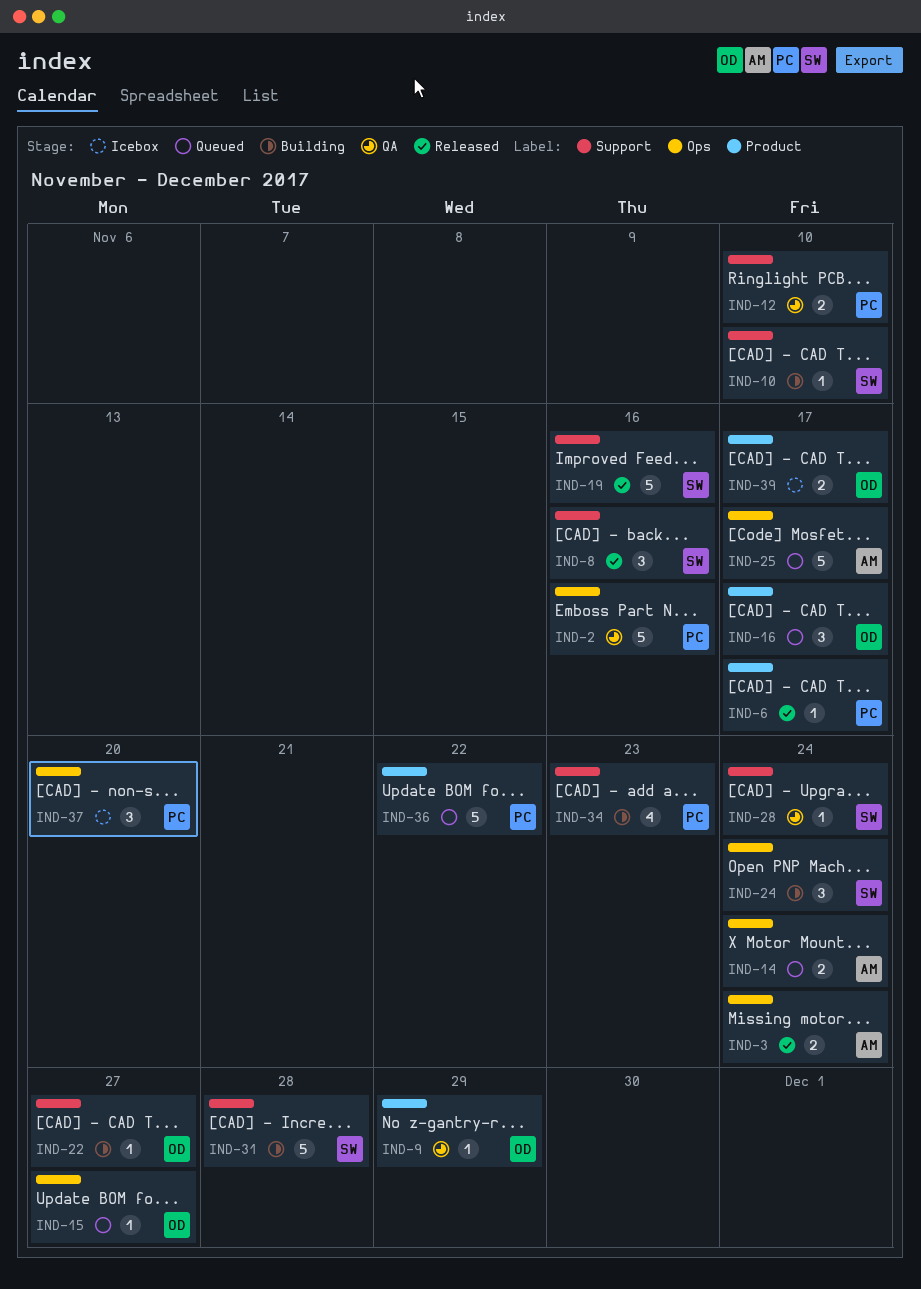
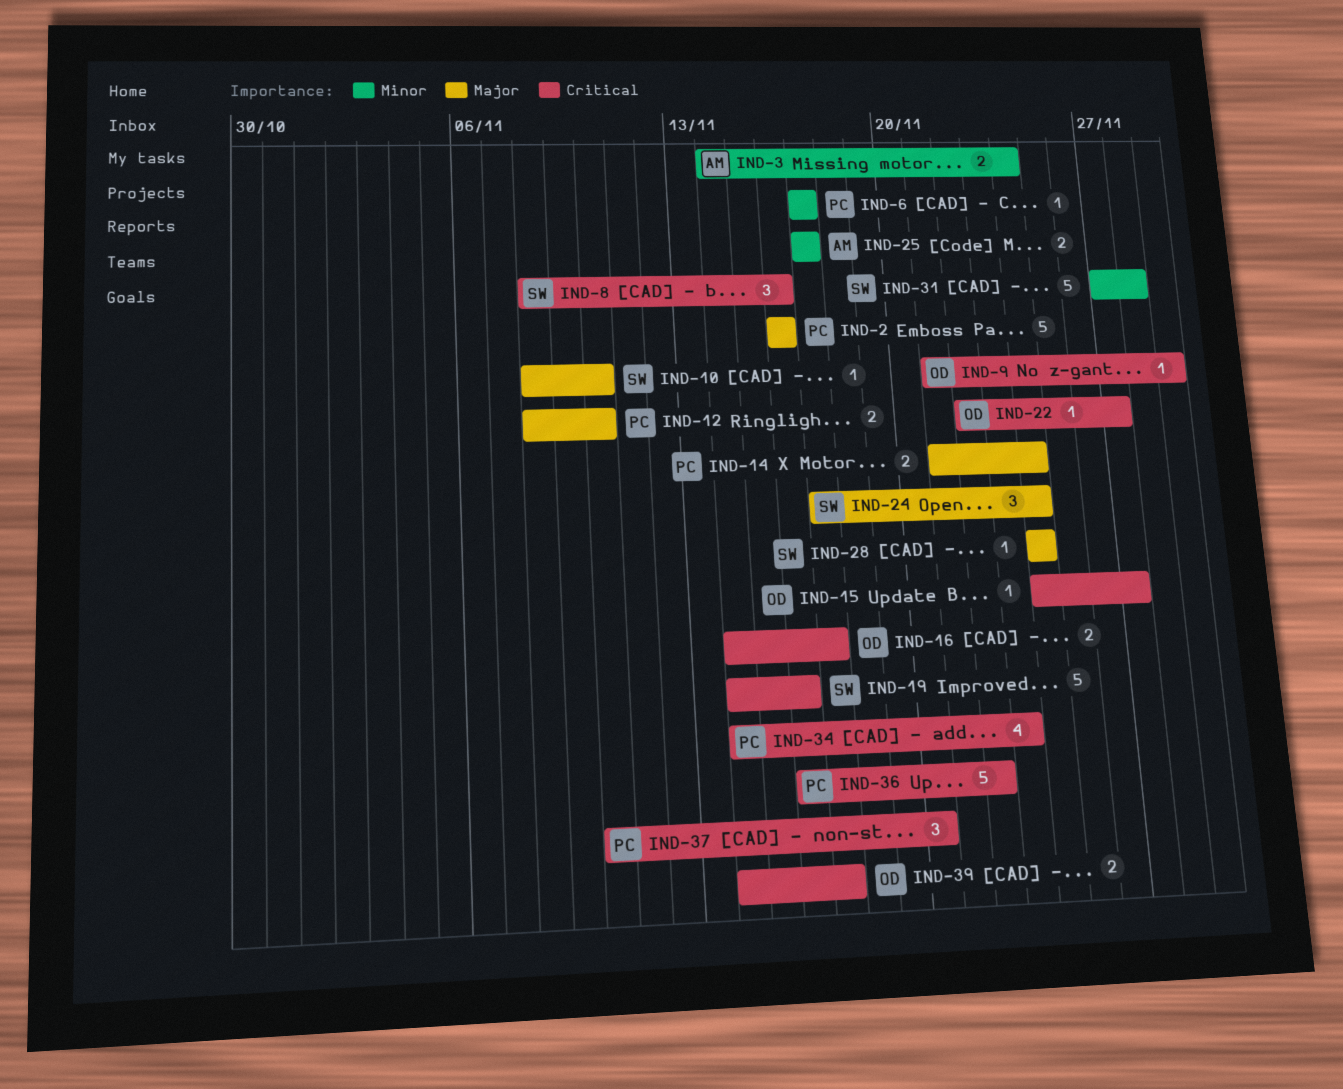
IND-14, owner: AM -> PC
IND-16, estimate: 3 -> 2
IND-25, estimate: 5 -> 2

